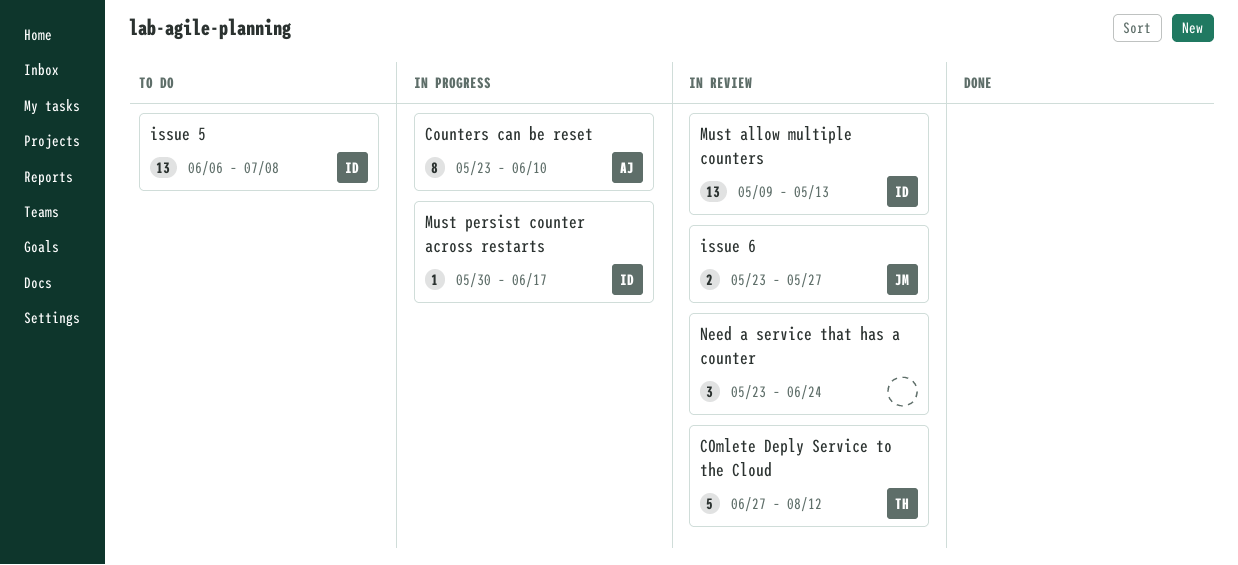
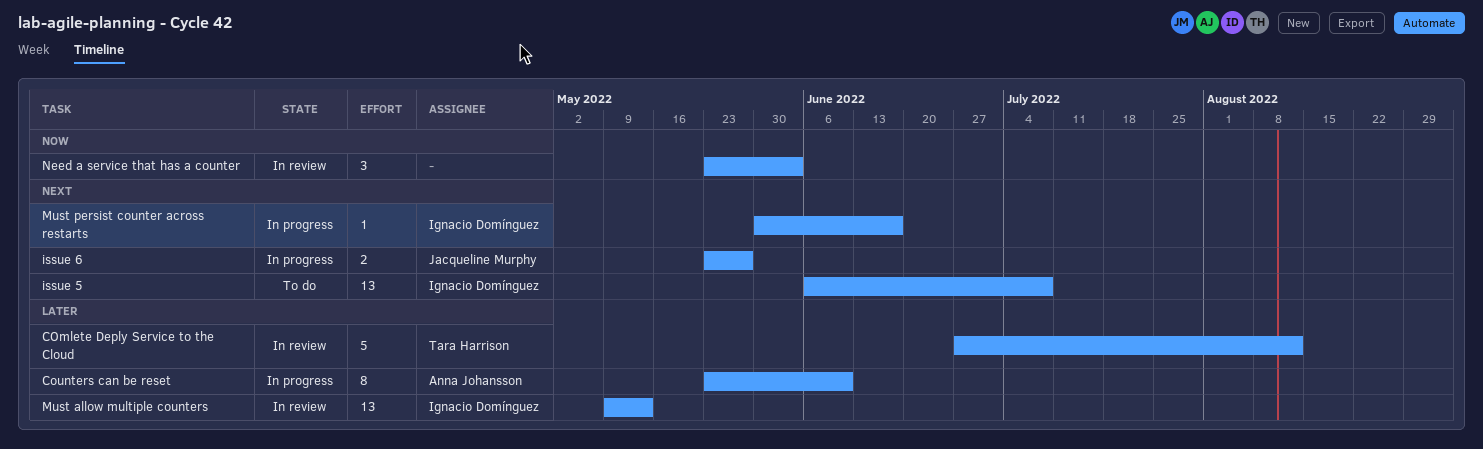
issue 6, status: In review -> In progress
Need a service that has a counter, due: Jun 24 -> Jun 3

